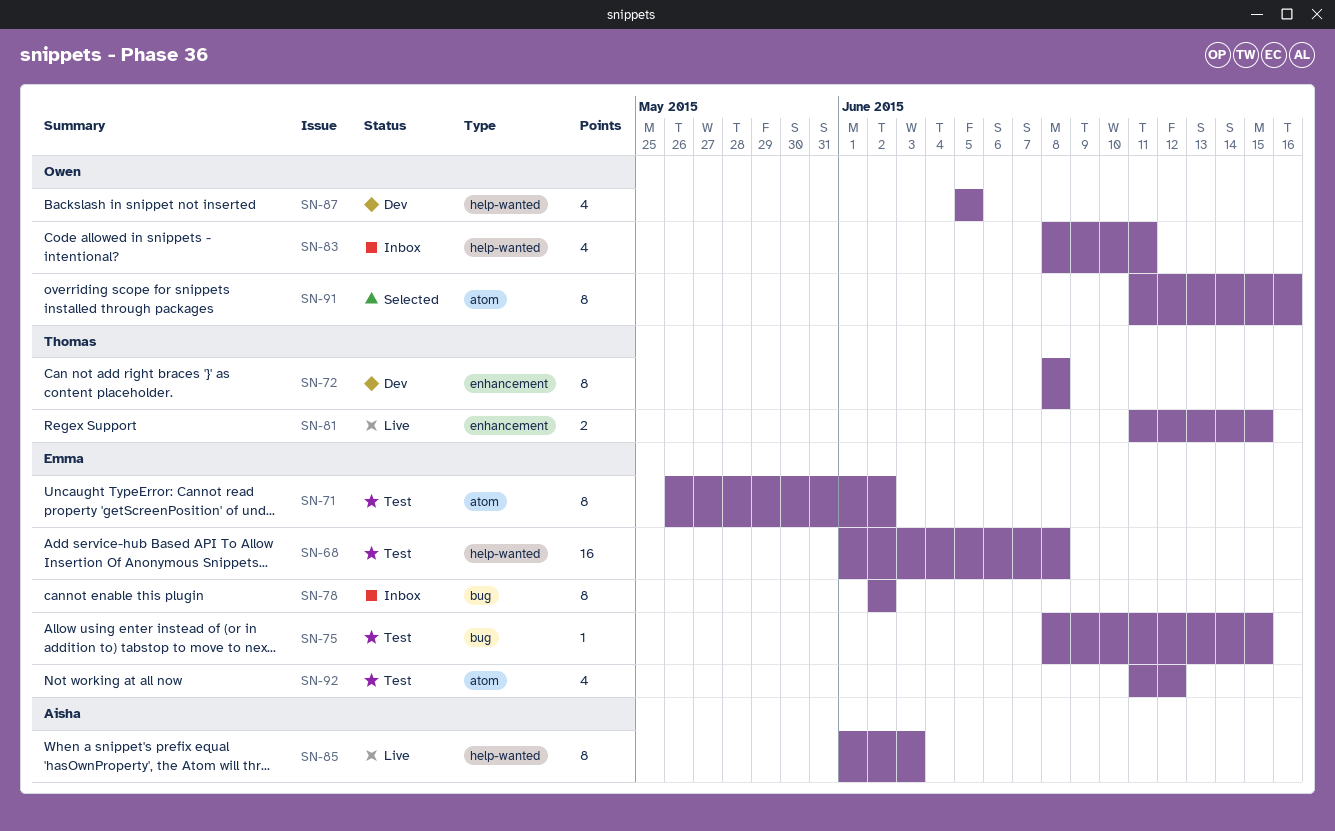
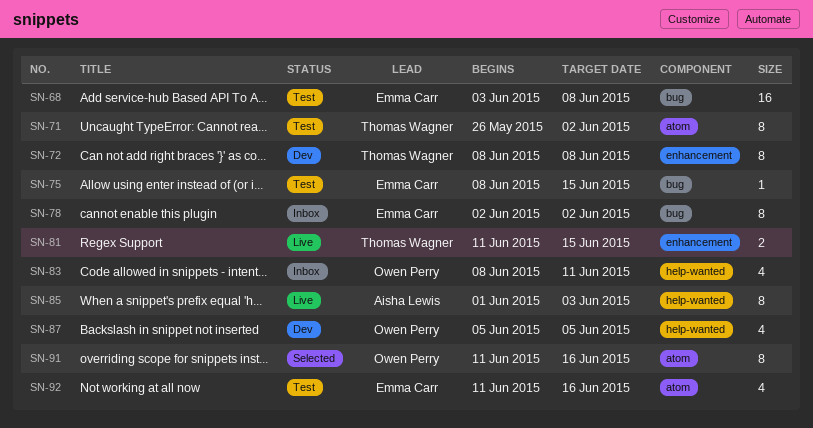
SN-68, label: help-wanted -> bug
SN-68, start: Jun 1 -> Jun 3
SN-71, owner: Emma Carr -> Thomas Wagner
SN-92, due: Jun 12 -> Jun 16

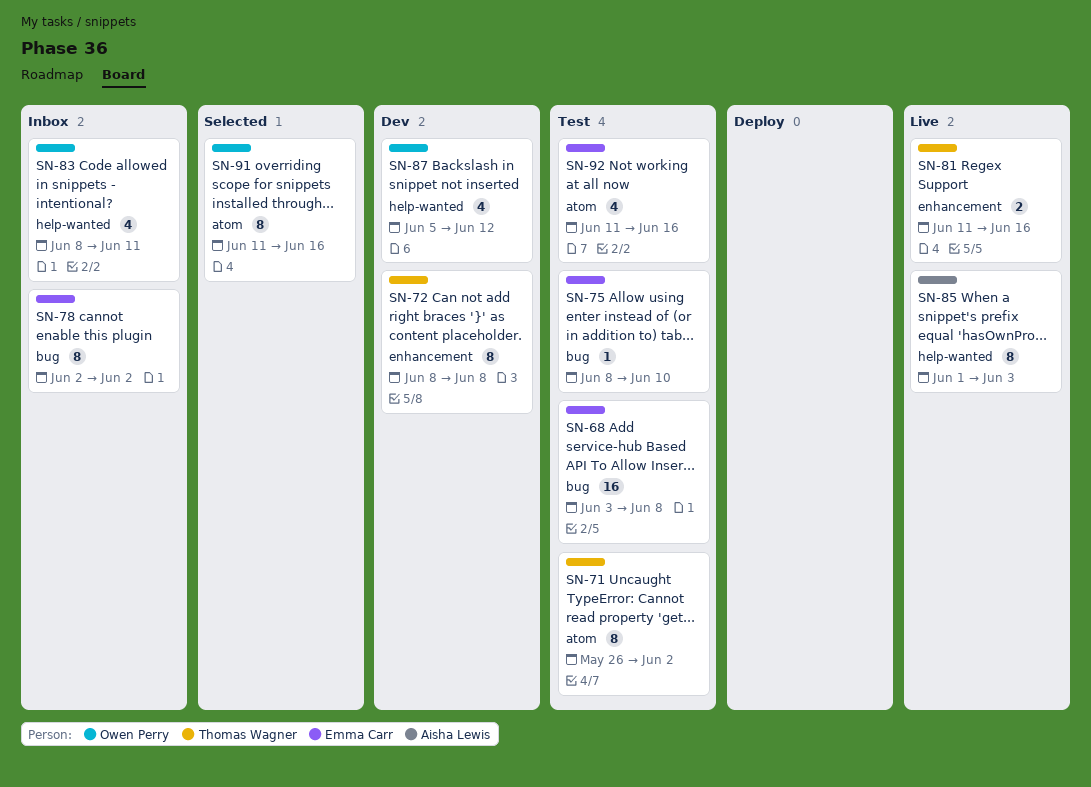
SN-75, due: Jun 15 -> Jun 10
SN-81, due: Jun 15 -> Jun 16
SN-87, due: Jun 5 -> Jun 12

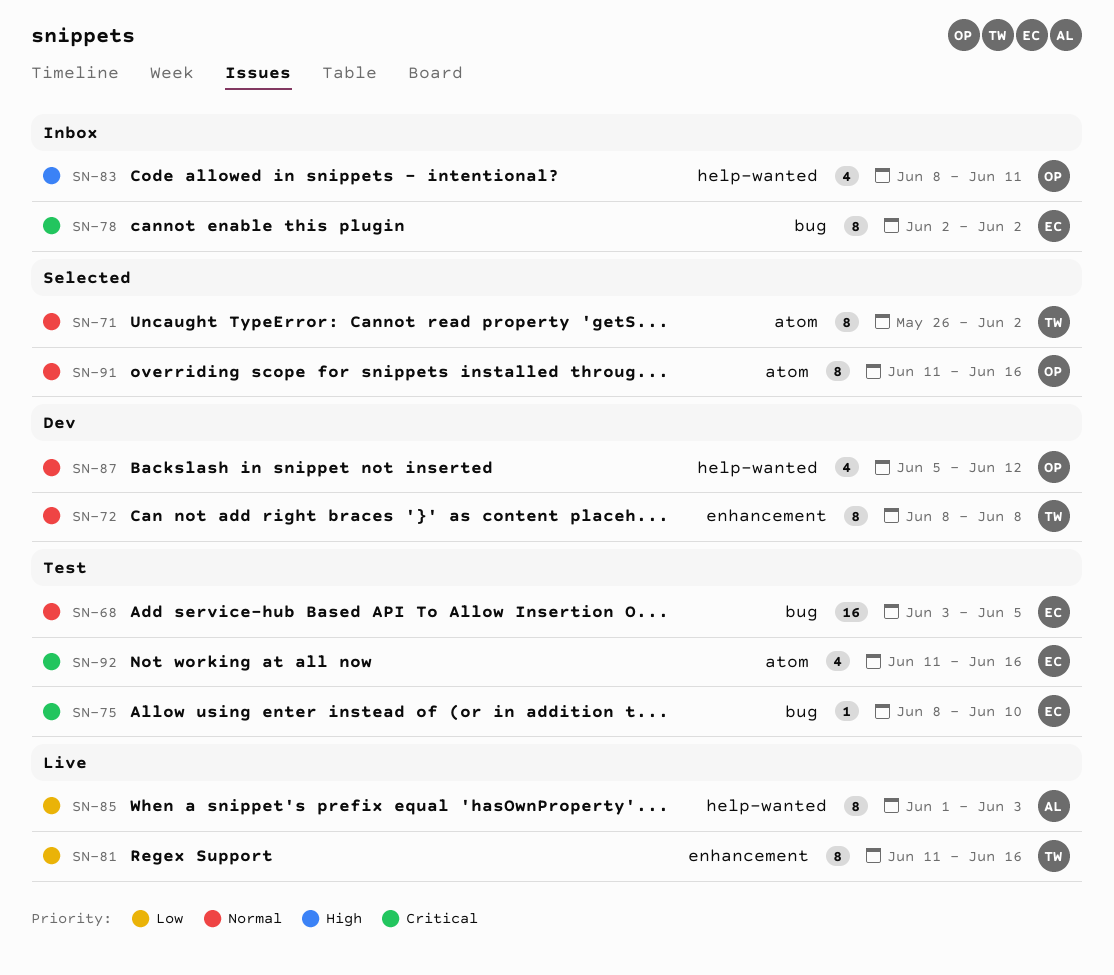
SN-68, due: Jun 8 -> Jun 5
SN-71, status: Test -> Selected
SN-81, estimate: 2 -> 8

